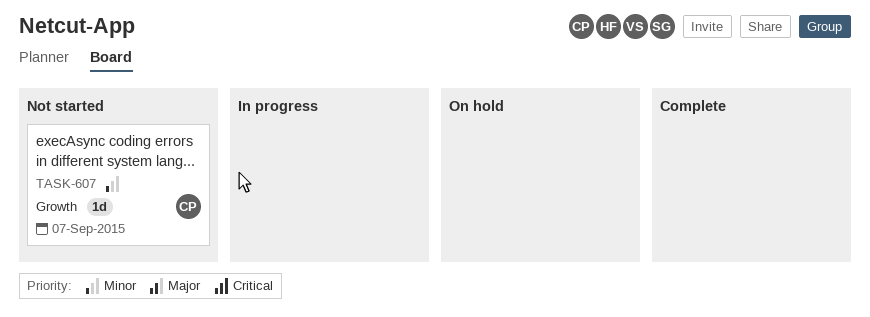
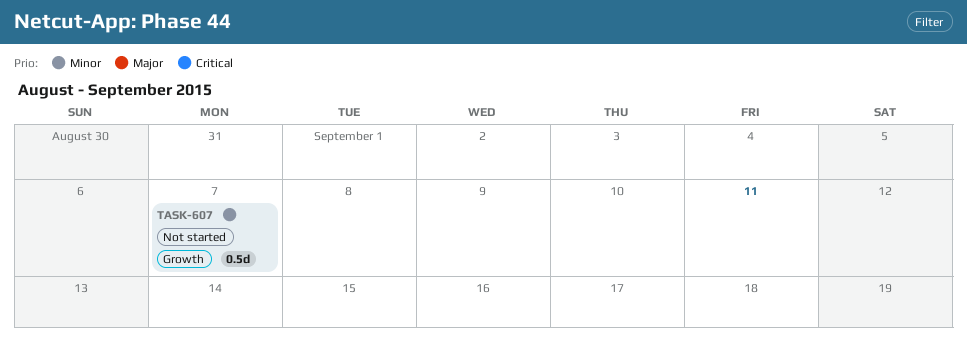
TASK-607, estimate: 1d -> 0.5d

